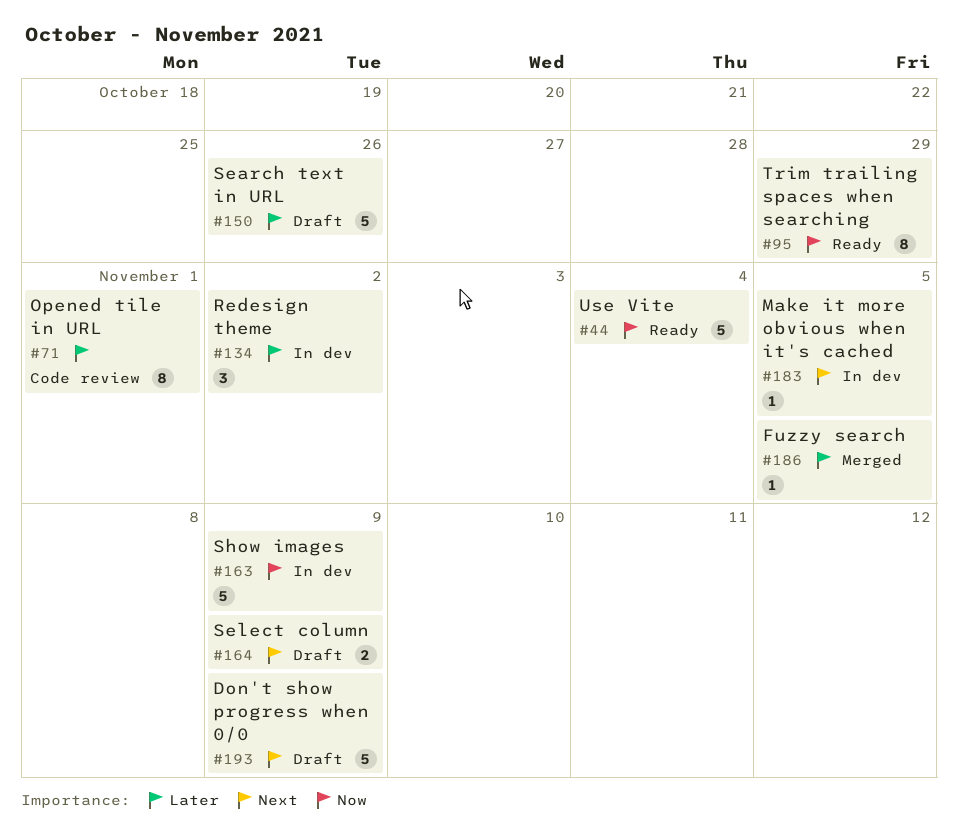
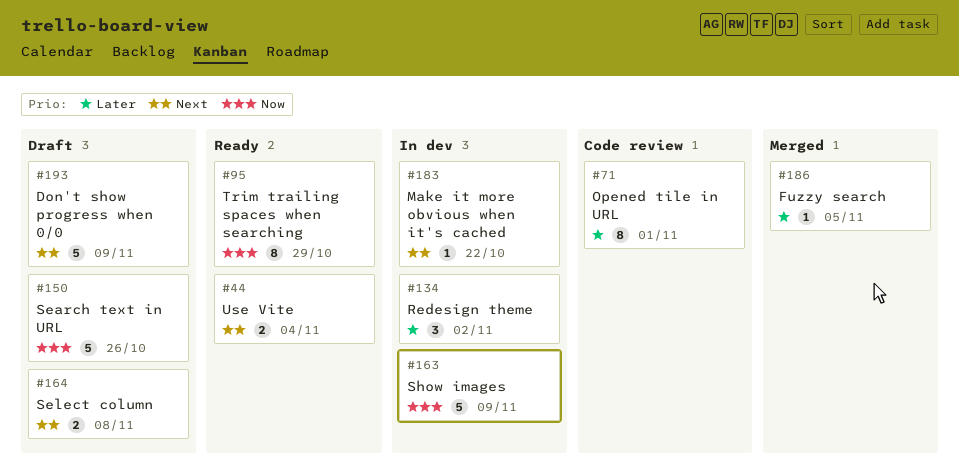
#44, priority: Now -> Next
#44, estimate: 5 -> 2
#150, priority: Later -> Now
#164, due: Nov 9 -> Nov 8
#183, due: Nov 5 -> Oct 22

